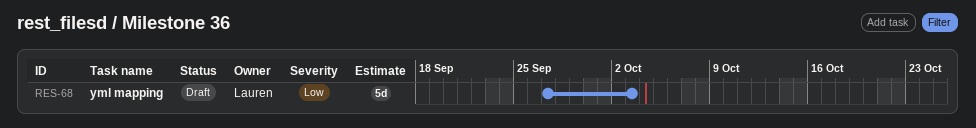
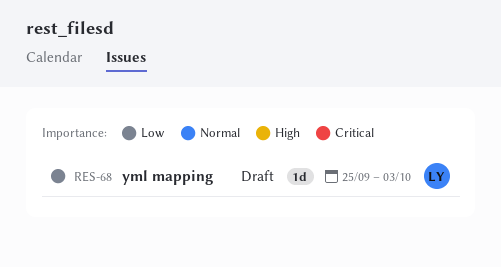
RES-68, estimate: 5d -> 1d
RES-68, start: Sep 27 -> Sep 25

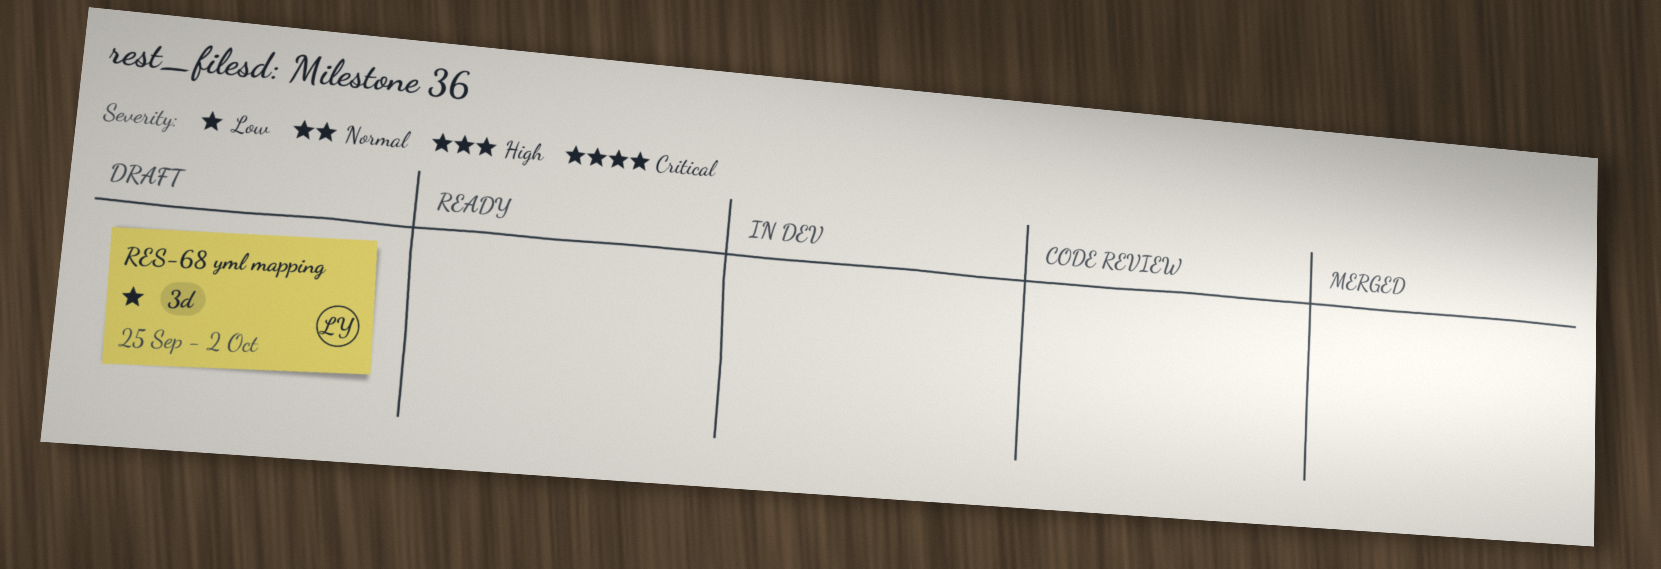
RES-68, estimate: 1d -> 3d
RES-68, due: Oct 3 -> Oct 2

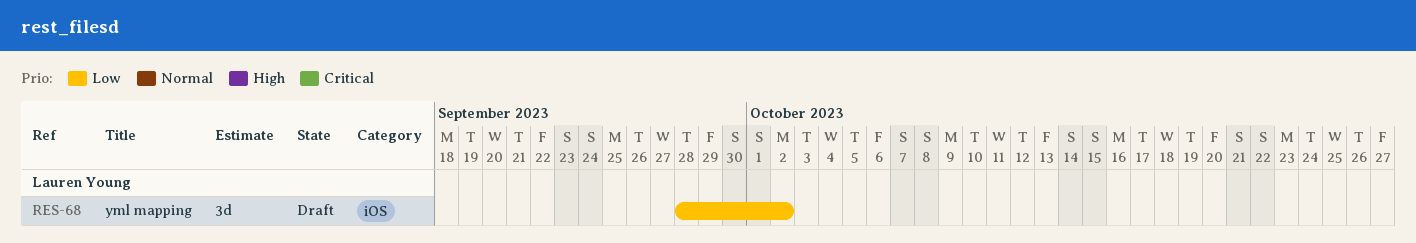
RES-68, start: Sep 25 -> Sep 28

